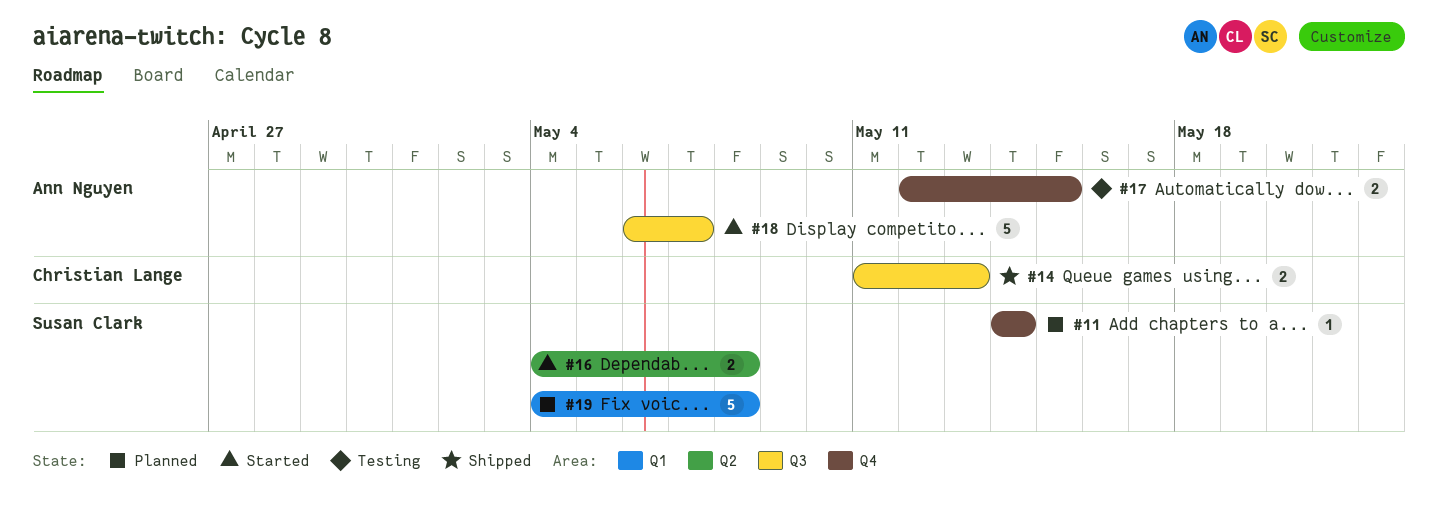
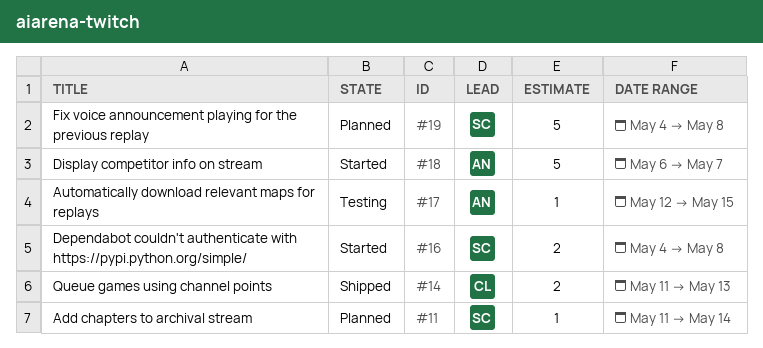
#11, start: May 14 -> May 11
#17, estimate: 2 -> 1

